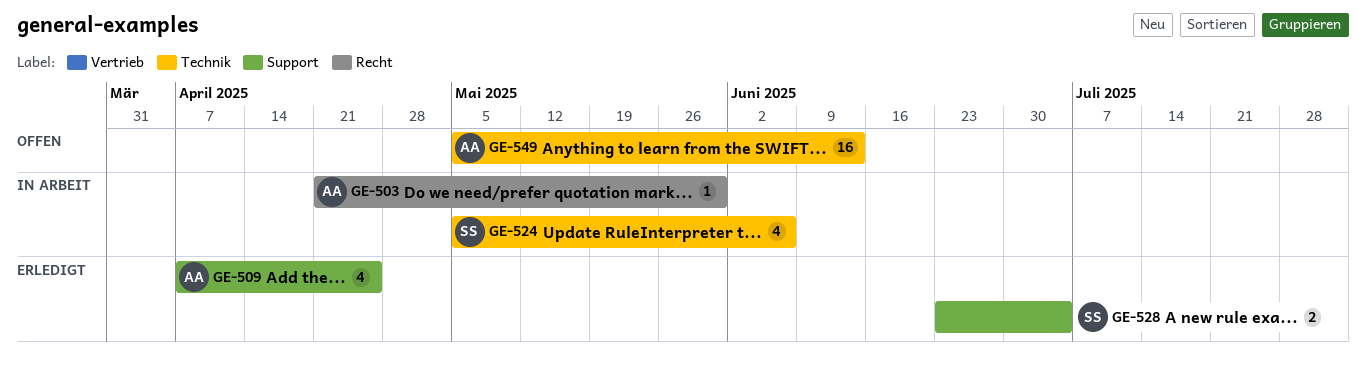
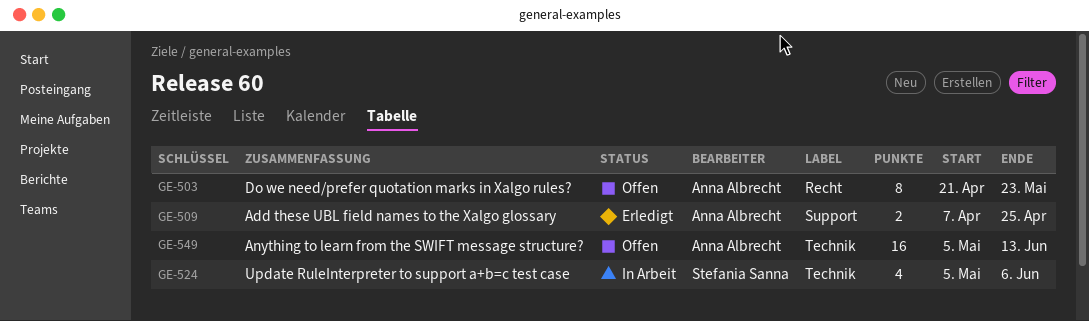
GE-503, status: In Arbeit -> Offen
GE-503, estimate: 1 -> 8
GE-503, due: May 30 -> May 23
GE-509, estimate: 4 -> 2
GE-528: present -> none

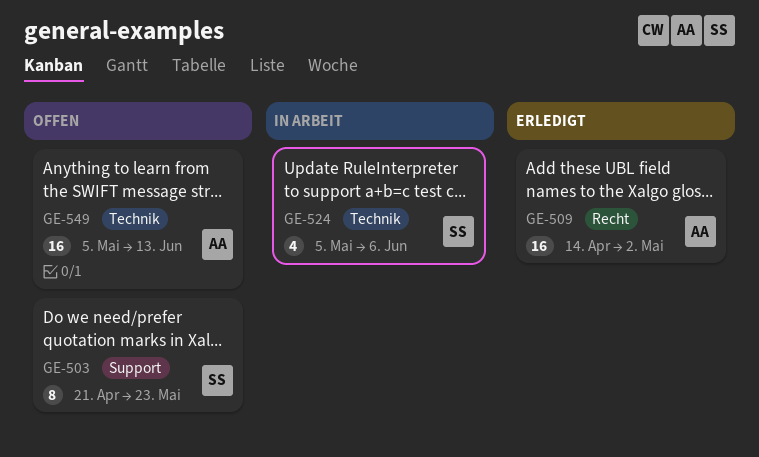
GE-503, owner: Anna Albrecht -> Stefania Sanna
GE-503, label: Recht -> Support
GE-509, label: Support -> Recht
GE-509, estimate: 2 -> 16
GE-509, start: Apr 7 -> Apr 14
GE-509, due: Apr 25 -> May 2

